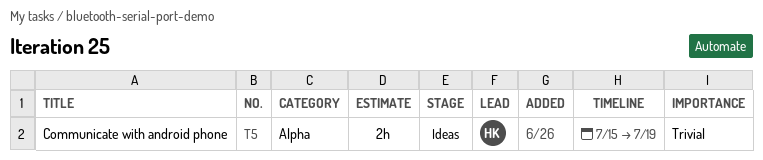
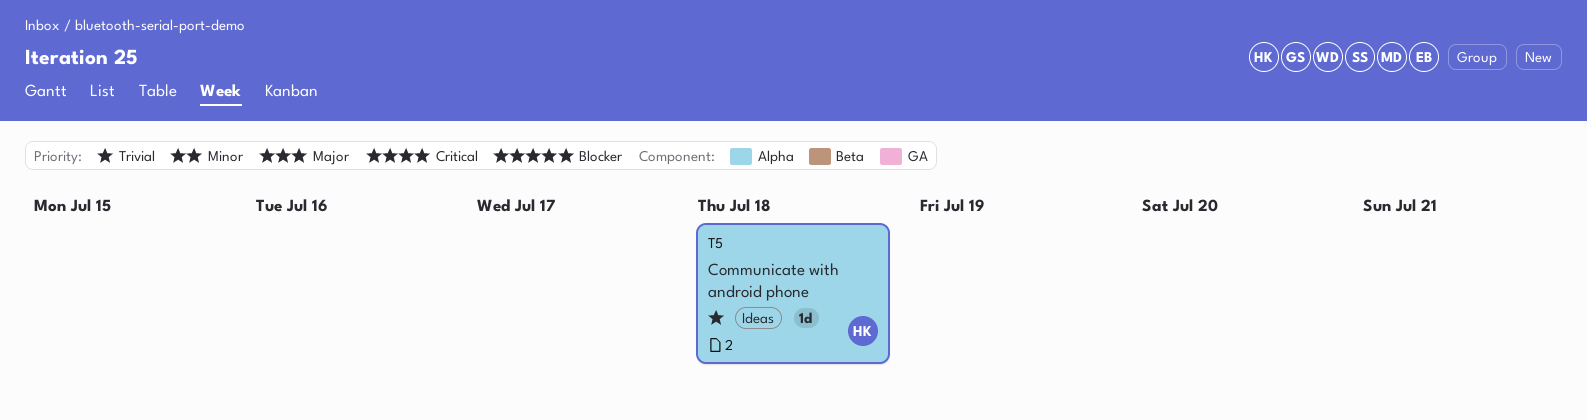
T5, estimate: 2h -> 1d
T5, due: Jul 19 -> Jul 18

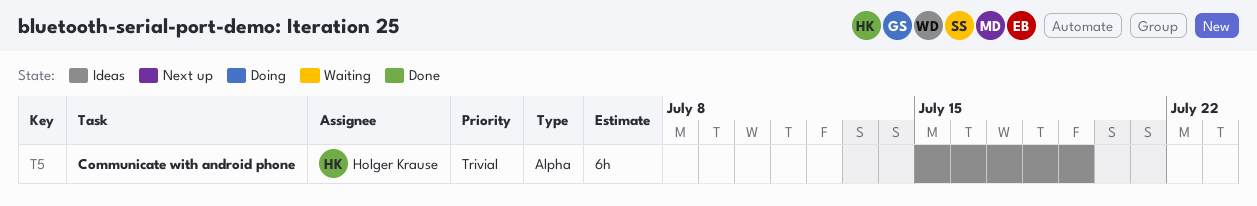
T5, estimate: 1d -> 6h
T5, due: Jul 18 -> Jul 19

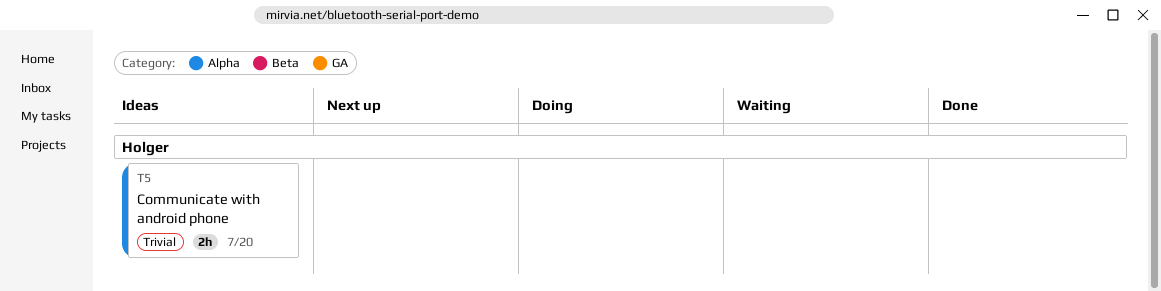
T5, estimate: 6h -> 2h
T5, due: Jul 19 -> Jul 20

